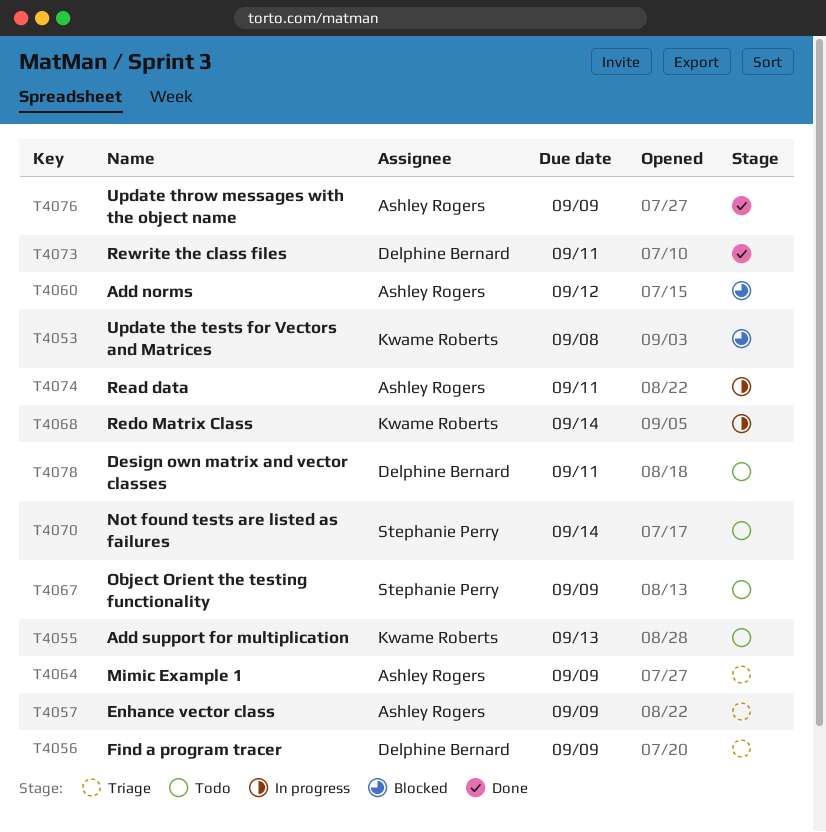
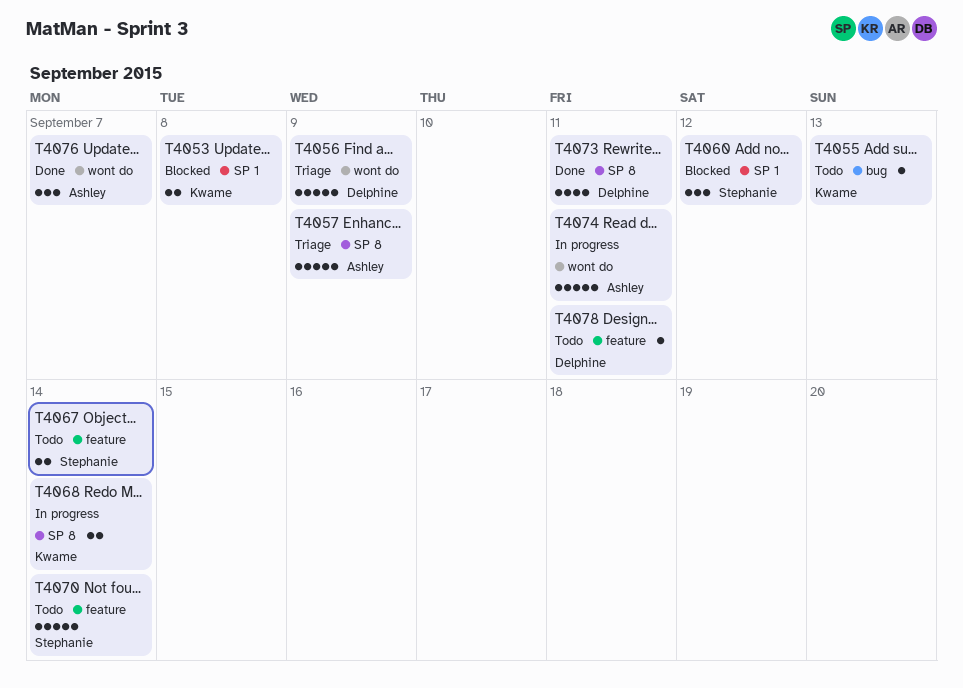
T4060, owner: Ashley Rogers -> Stephanie Perry
T4064: present -> none
T4067, due: Sep 9 -> Sep 14
T4076, due: Sep 9 -> Sep 7

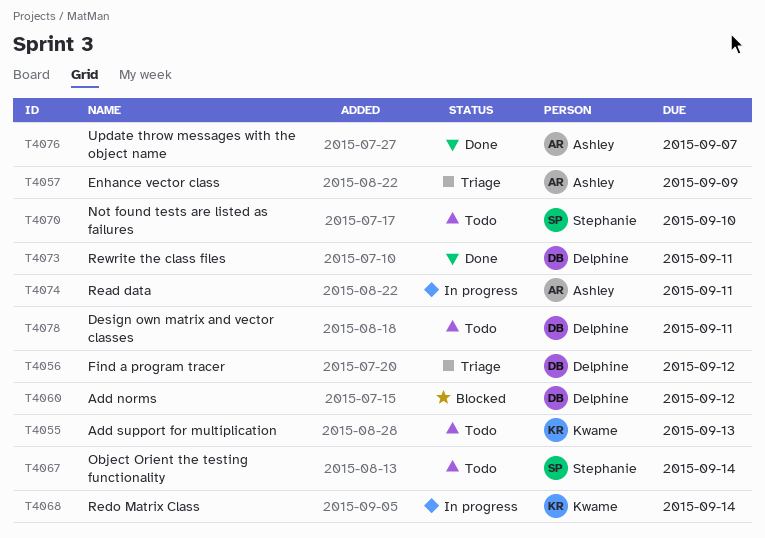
T4053: present -> none
T4056, due: Sep 9 -> Sep 12
T4060, owner: Stephanie -> Delphine
T4070, due: Sep 14 -> Sep 10

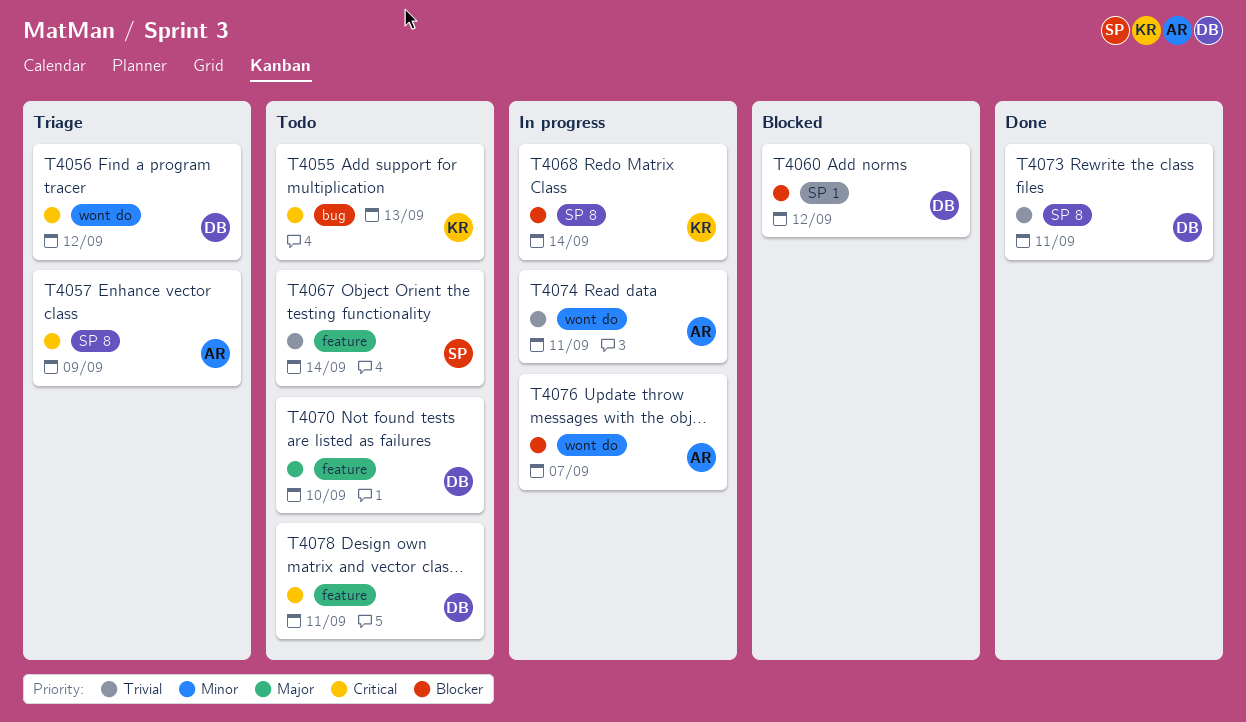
T4070, owner: Stephanie -> Delphine
T4076, status: Done -> In progress

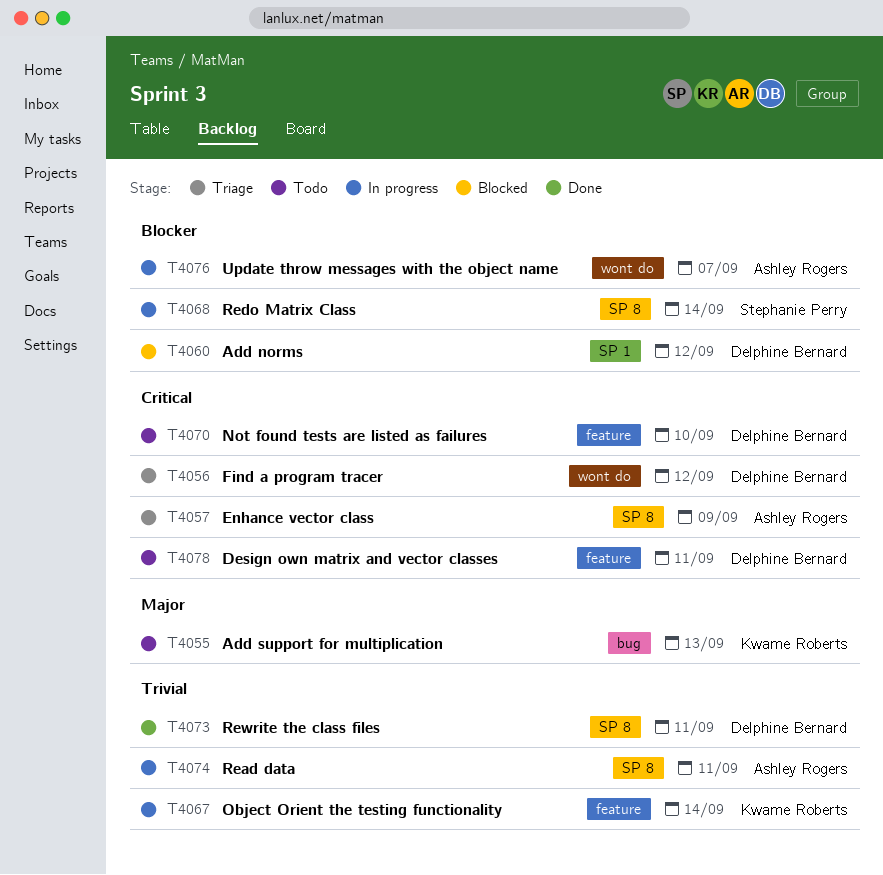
T4055, priority: Critical -> Major
T4067, status: Todo -> In progress
T4067, owner: Stephanie Perry -> Kwame Roberts
T4068, owner: Kwame Roberts -> Stephanie Perry
T4070, priority: Major -> Critical
T4074, label: wont do -> SP 8

